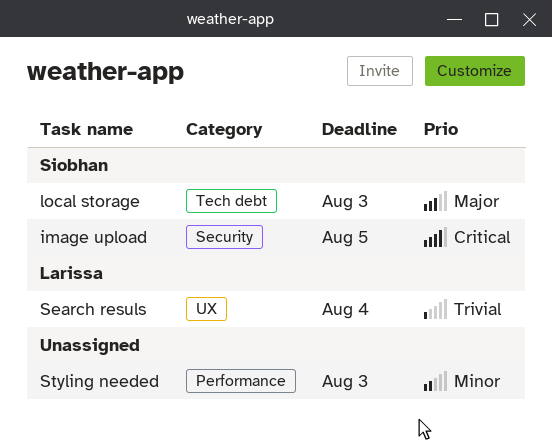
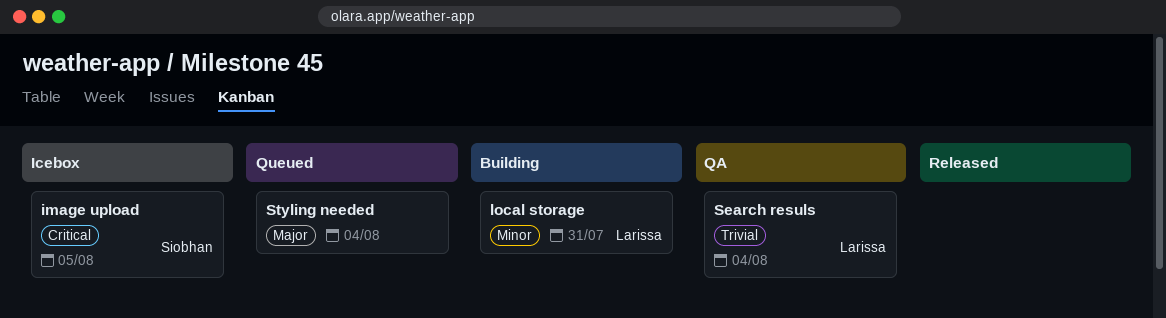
local storage, owner: Siobhan -> Larissa
local storage, priority: Major -> Minor
local storage, due: Aug 3 -> Jul 31
Styling needed, priority: Minor -> Major
Styling needed, due: Aug 3 -> Aug 4

